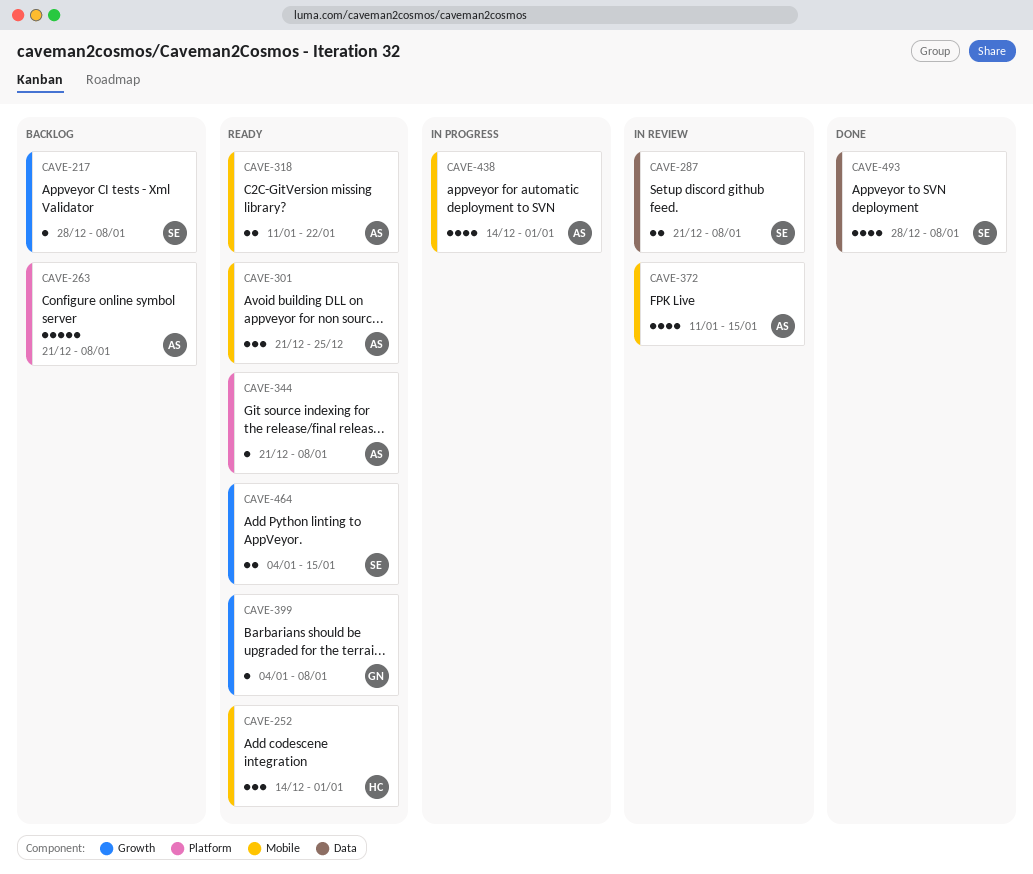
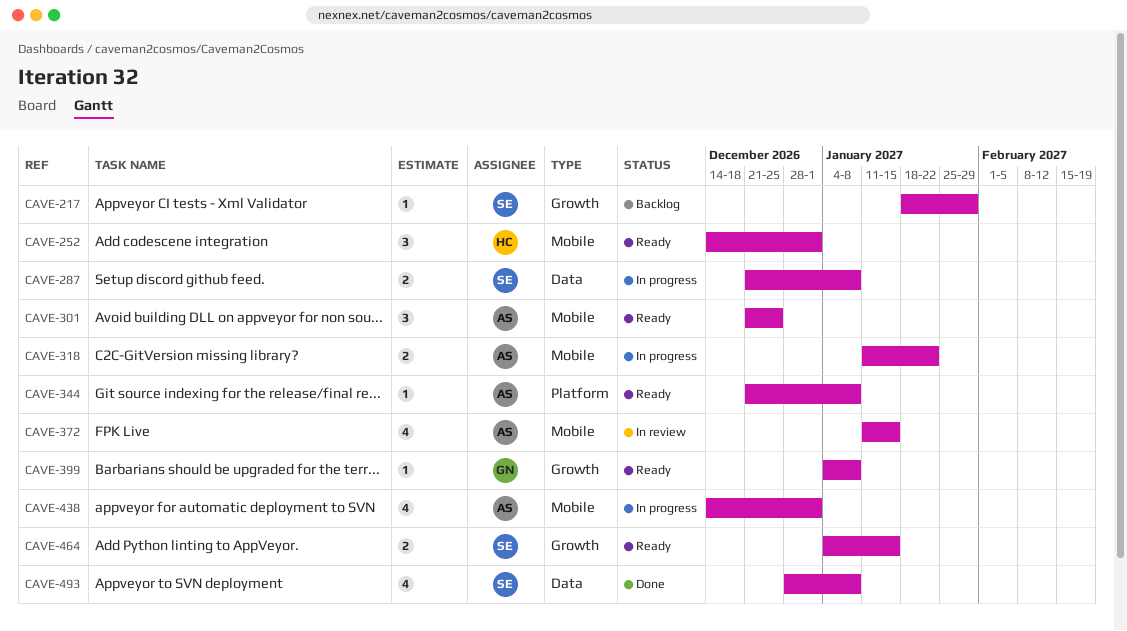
CAVE-217, start: Dec 28 -> Jan 18
CAVE-217, due: Jan 8 -> Jan 29
CAVE-263: present -> none
CAVE-287, status: In review -> In progress
CAVE-318, status: Ready -> In progress

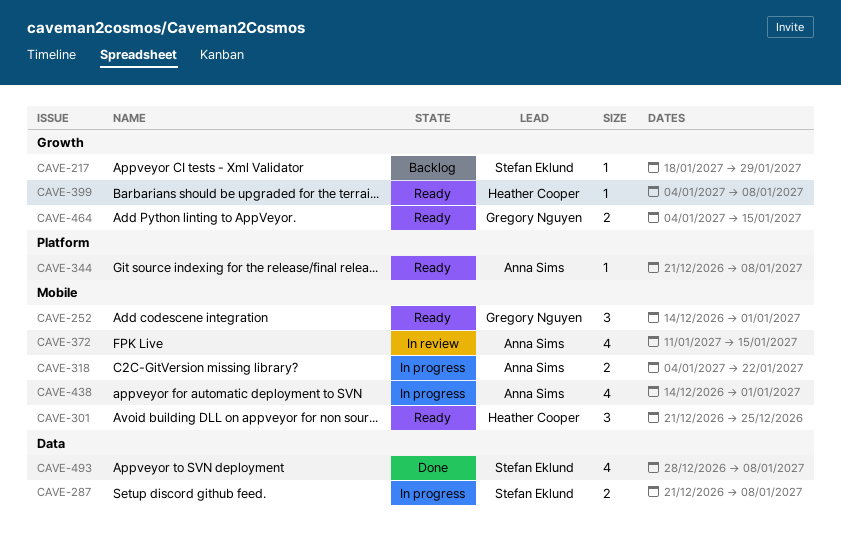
CAVE-252, owner: Heather Cooper -> Gregory Nguyen
CAVE-301, owner: Anna Sims -> Heather Cooper
CAVE-318, start: Jan 11 -> Jan 4
CAVE-399, owner: Gregory Nguyen -> Heather Cooper
CAVE-464, owner: Stefan Eklund -> Gregory Nguyen

